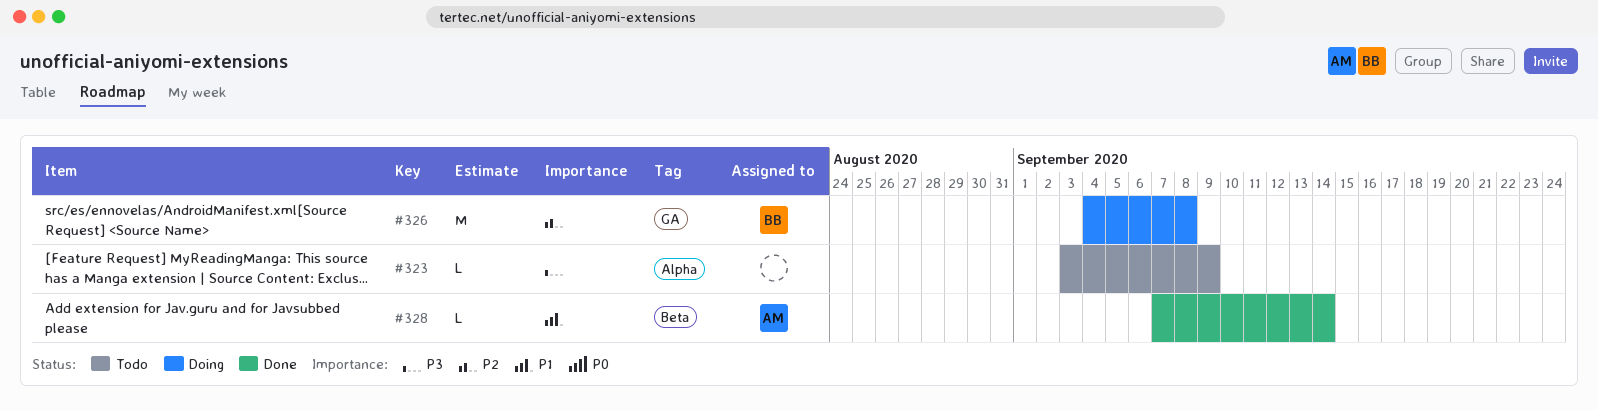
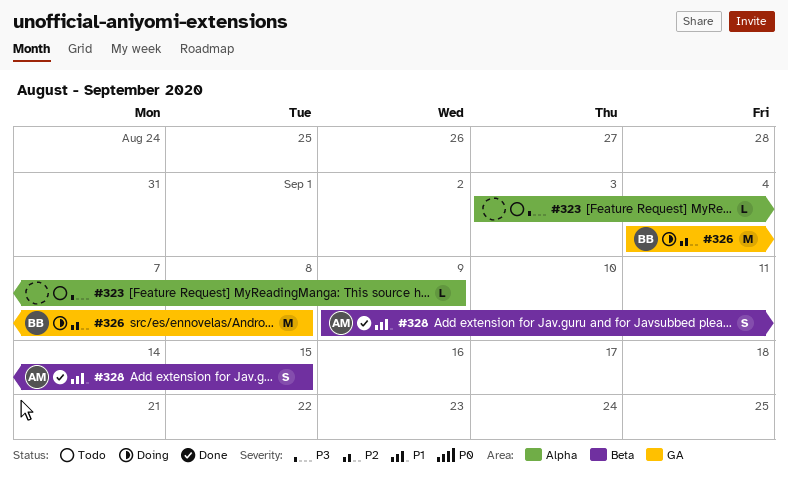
#328, estimate: L -> S
#328, start: Sep 7 -> Sep 9
#328, due: Sep 14 -> Sep 15

